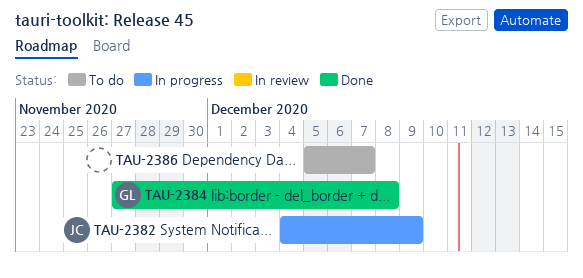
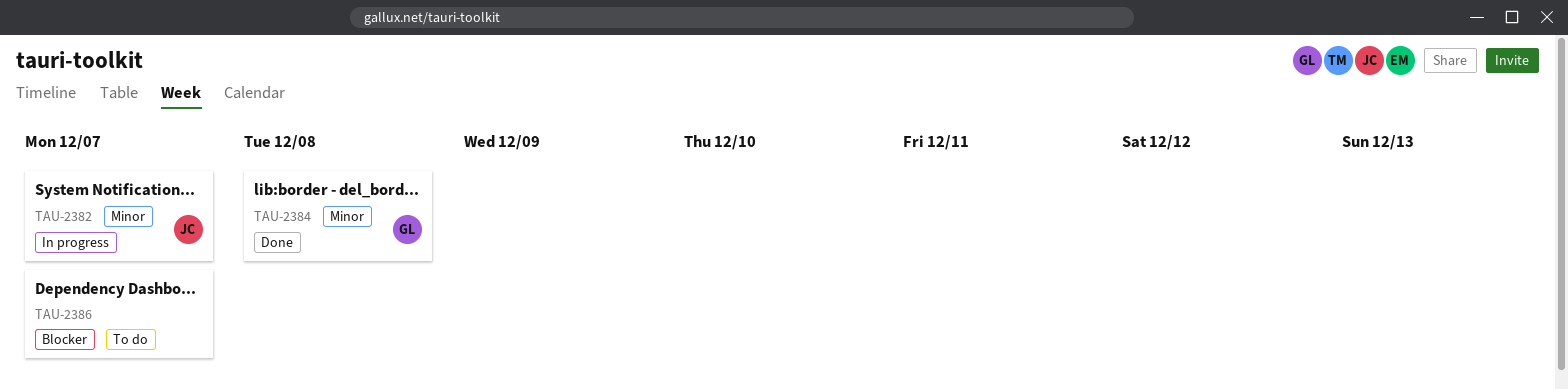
TAU-2382, due: Dec 9 -> Dec 7

